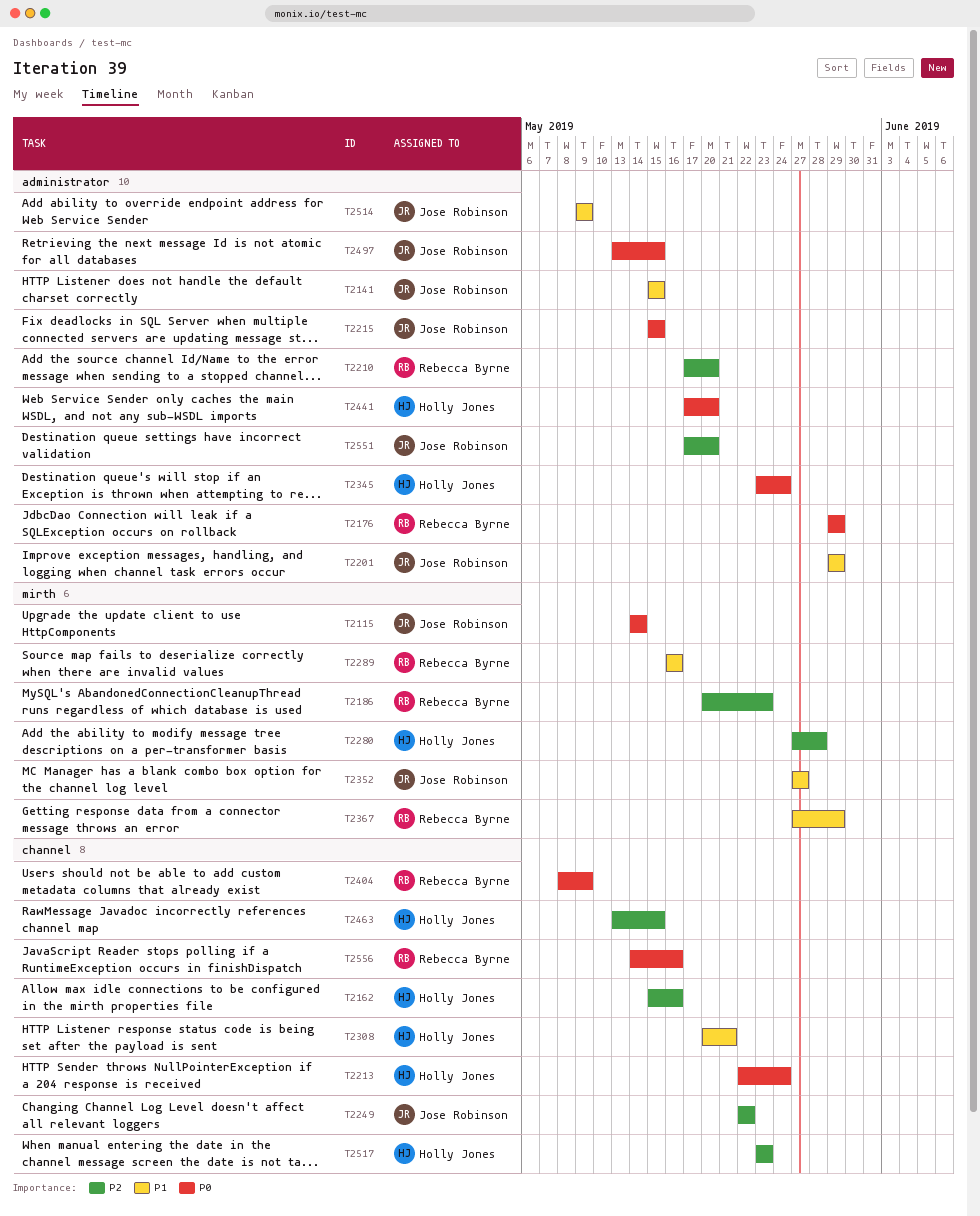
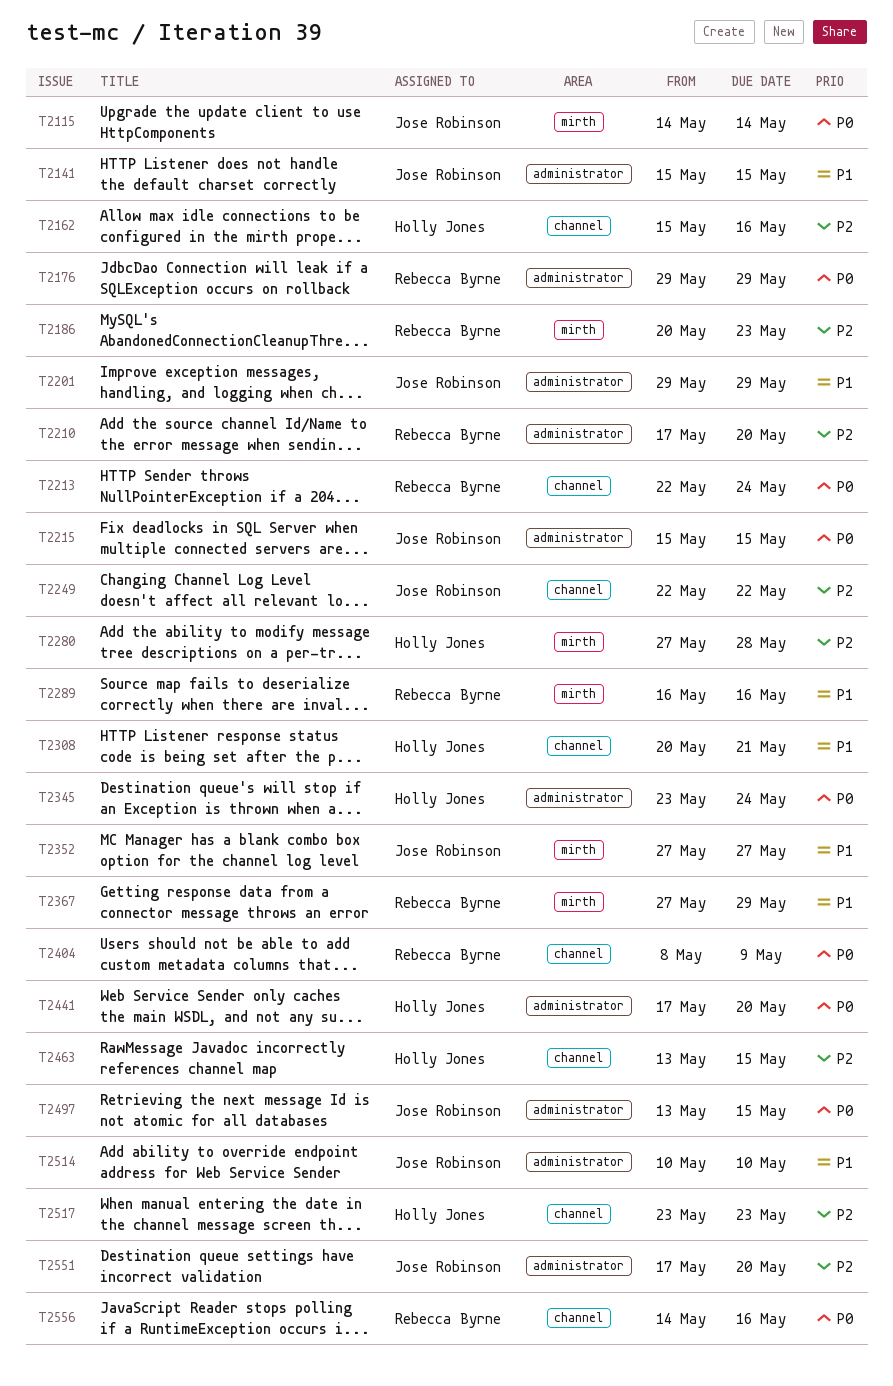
T2213, owner: Holly Jones -> Rebecca Byrne
T2514, start: May 9 -> May 10
T2514, due: May 9 -> May 10

